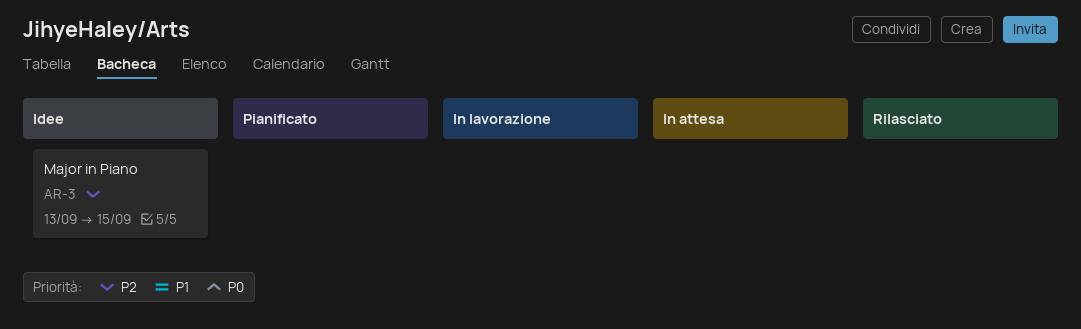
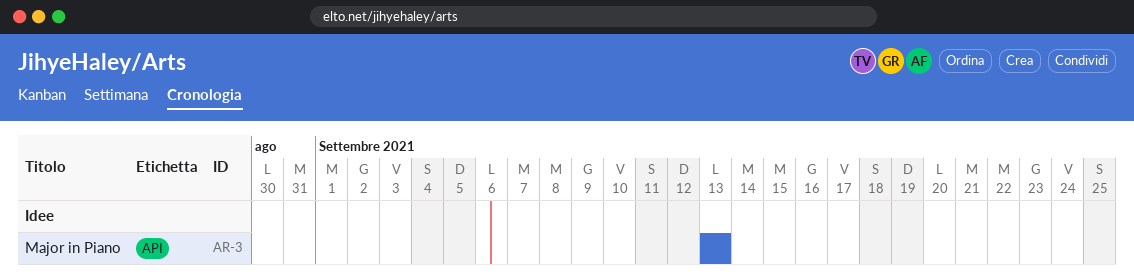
AR-3, due: Sep 15 -> Sep 13

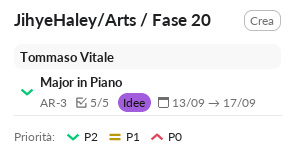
AR-3, due: Sep 13 -> Sep 17

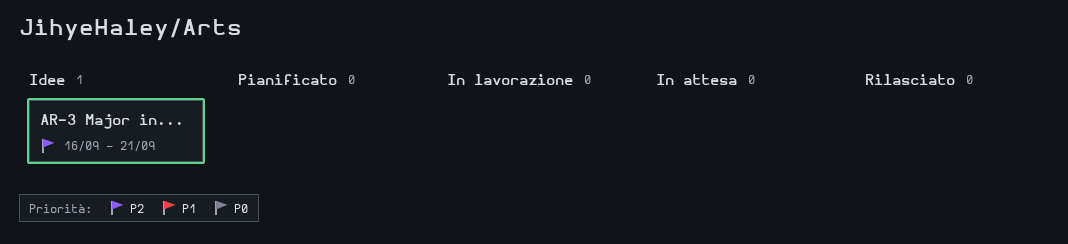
AR-3, start: Sep 13 -> Sep 16
AR-3, due: Sep 17 -> Sep 21

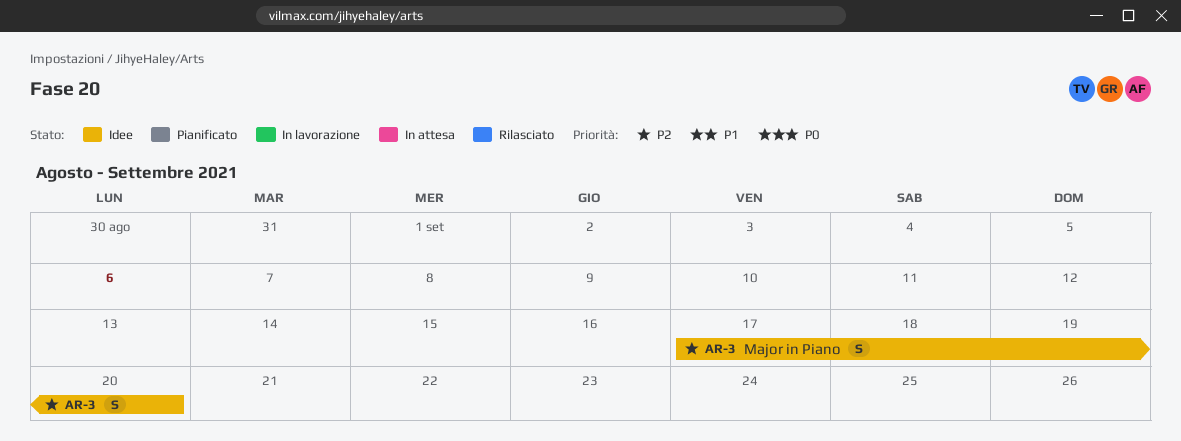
AR-3, start: Sep 16 -> Sep 17
AR-3, due: Sep 21 -> Sep 20

